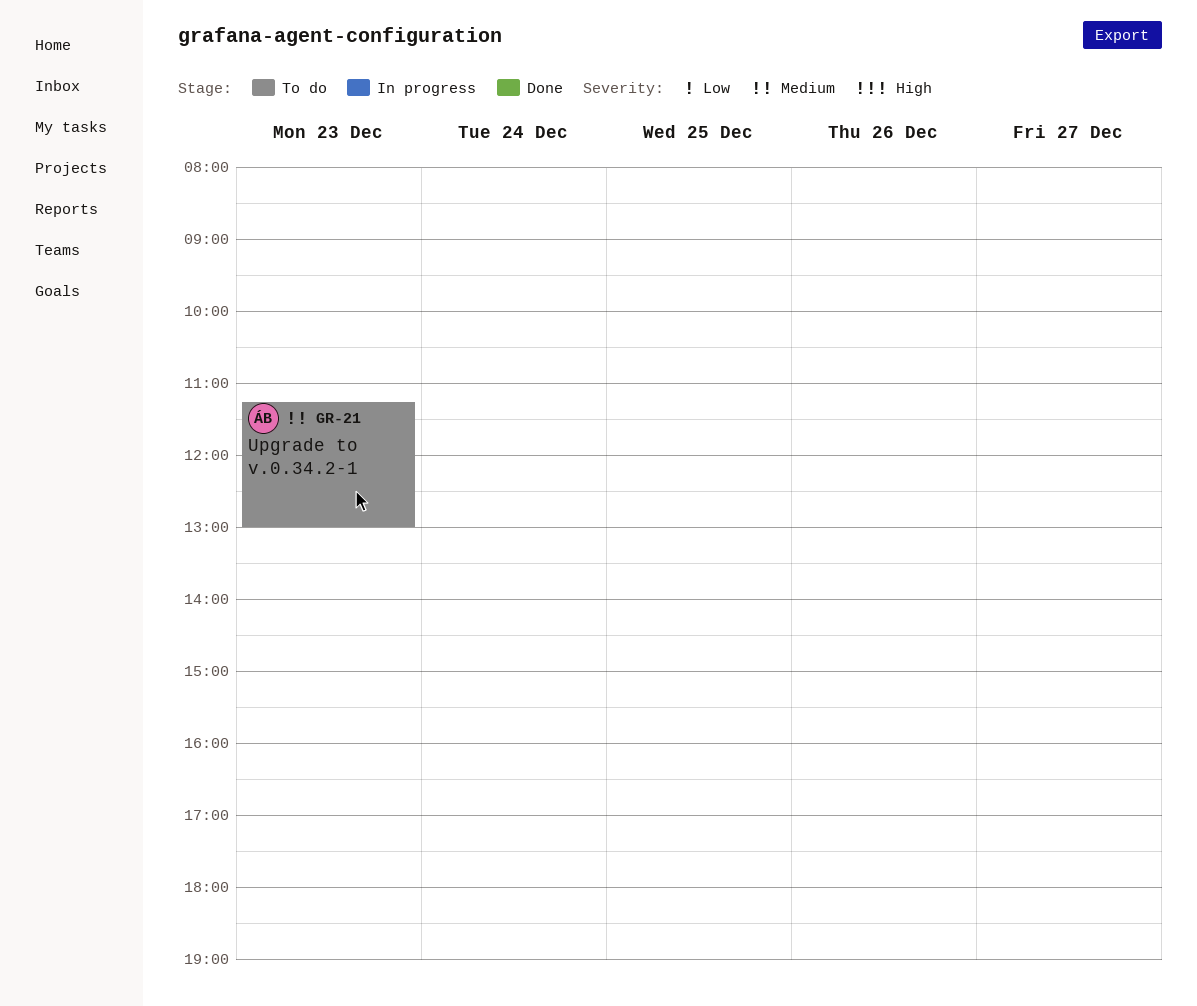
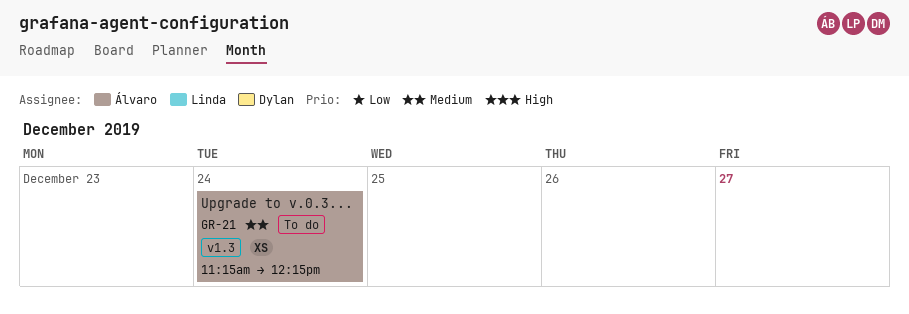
GR-21, day: Dec 23 -> Dec 24
GR-21, ends: 13:00 -> 12:15

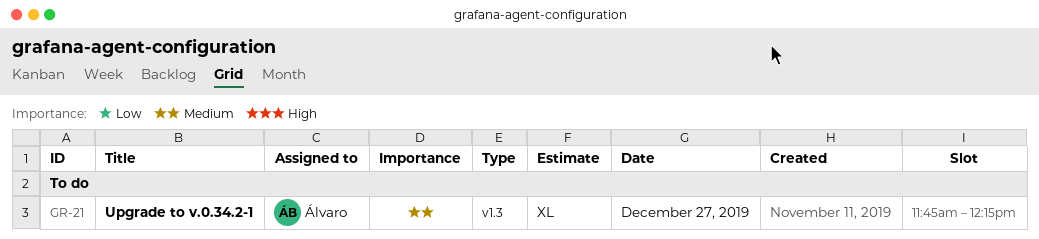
GR-21, estimate: XS -> XL
GR-21, day: Dec 24 -> Dec 27
GR-21, begins: 11:15 -> 11:45

